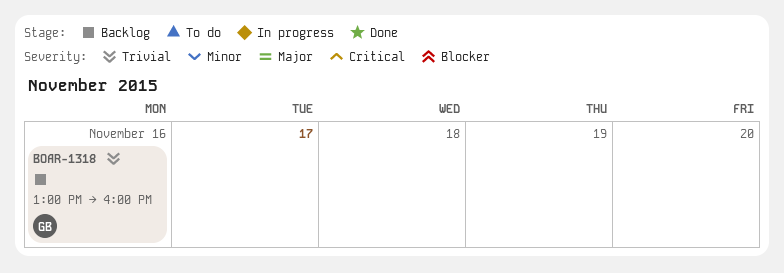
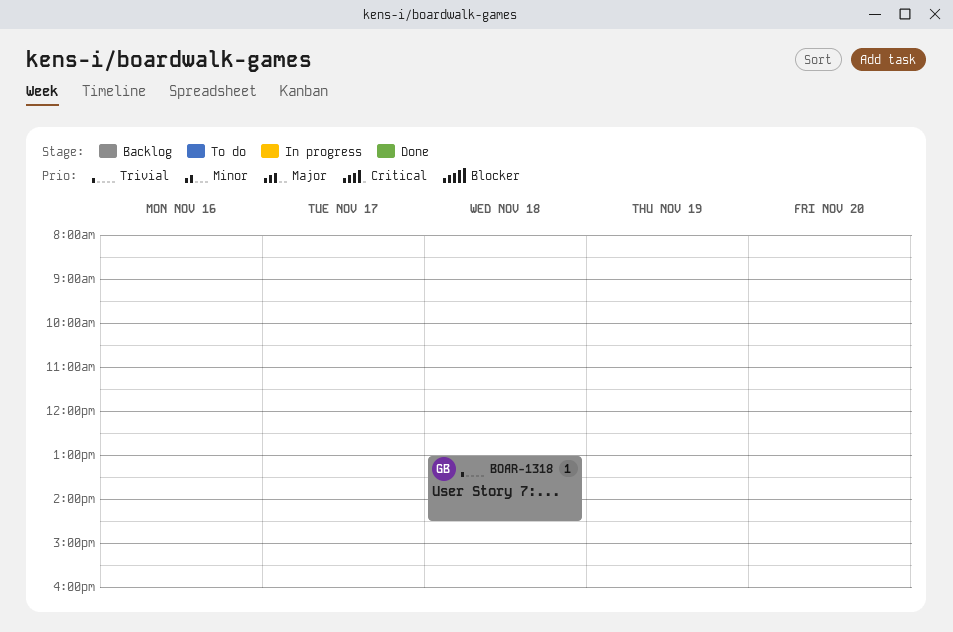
BOAR-1318, day: Nov 16 -> Nov 18
BOAR-1318, ends: 16:00 -> 14:30

